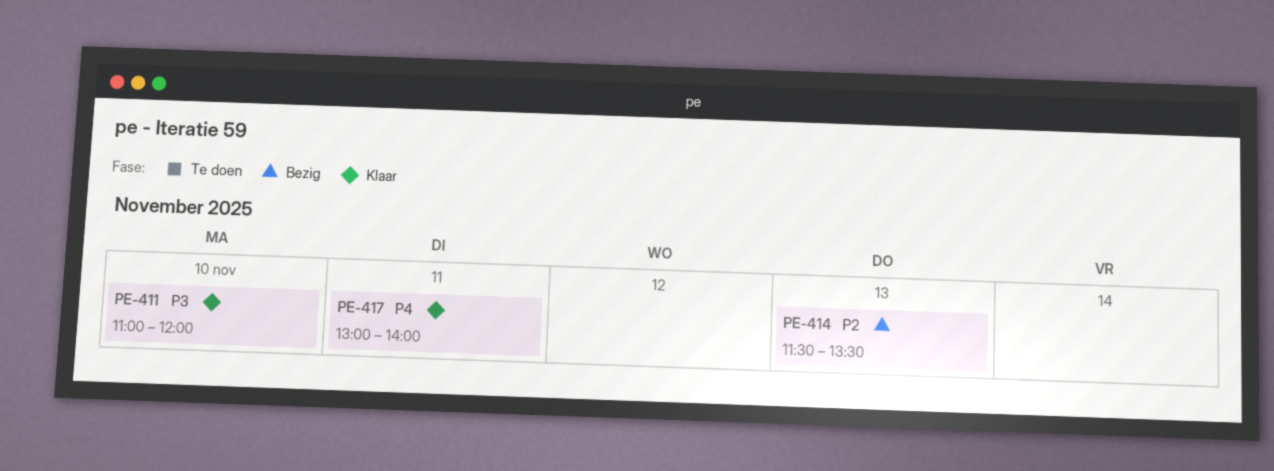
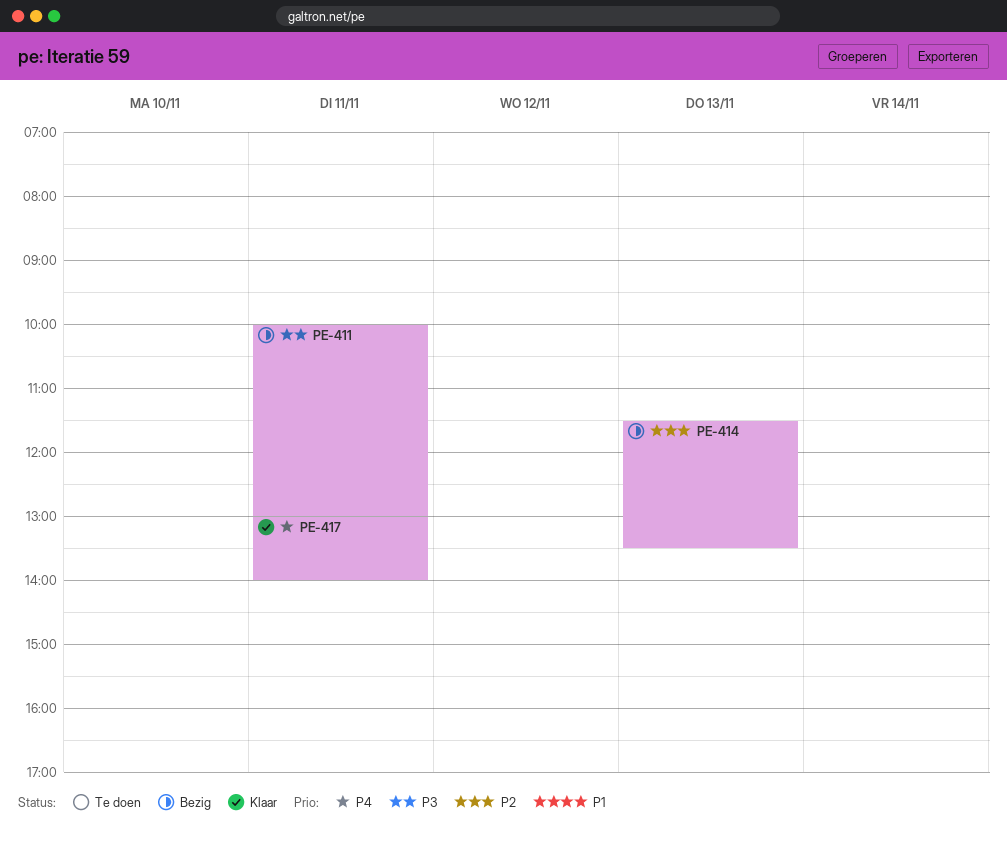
PE-411, status: Klaar -> Bezig
PE-411, day: Nov 10 -> Nov 11
PE-411, begins: 11:00 -> 10:00
PE-411, ends: 12:00 -> 13:00

